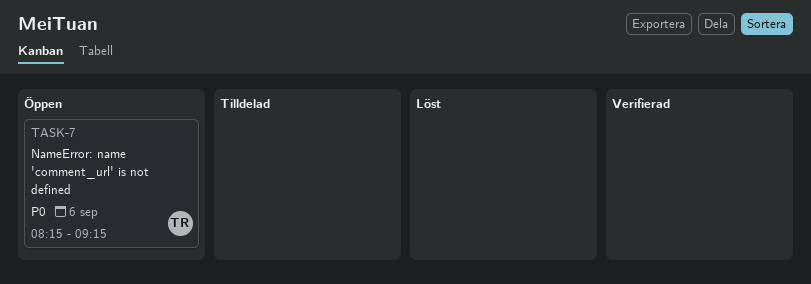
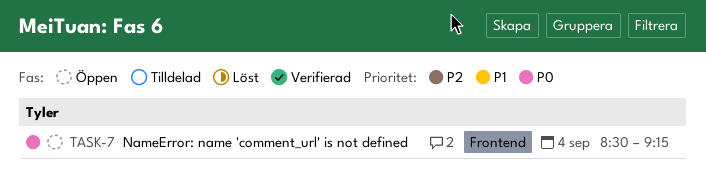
TASK-7, day: Sep 6 -> Sep 4
TASK-7, begins: 08:15 -> 08:30

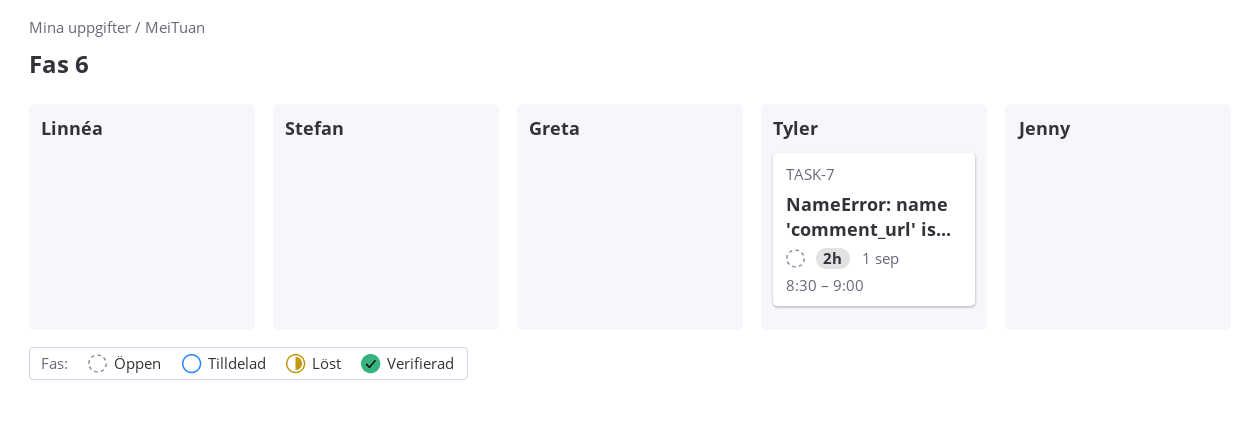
TASK-7, day: Sep 4 -> Sep 1
TASK-7, ends: 09:15 -> 09:00

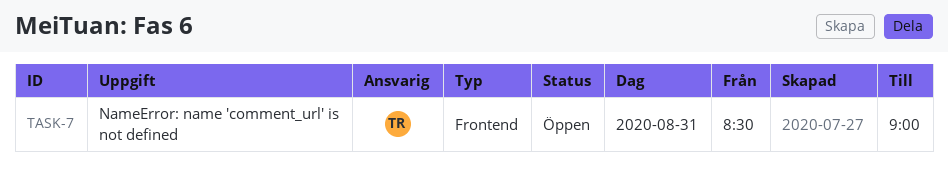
TASK-7, day: Sep 1 -> Aug 31

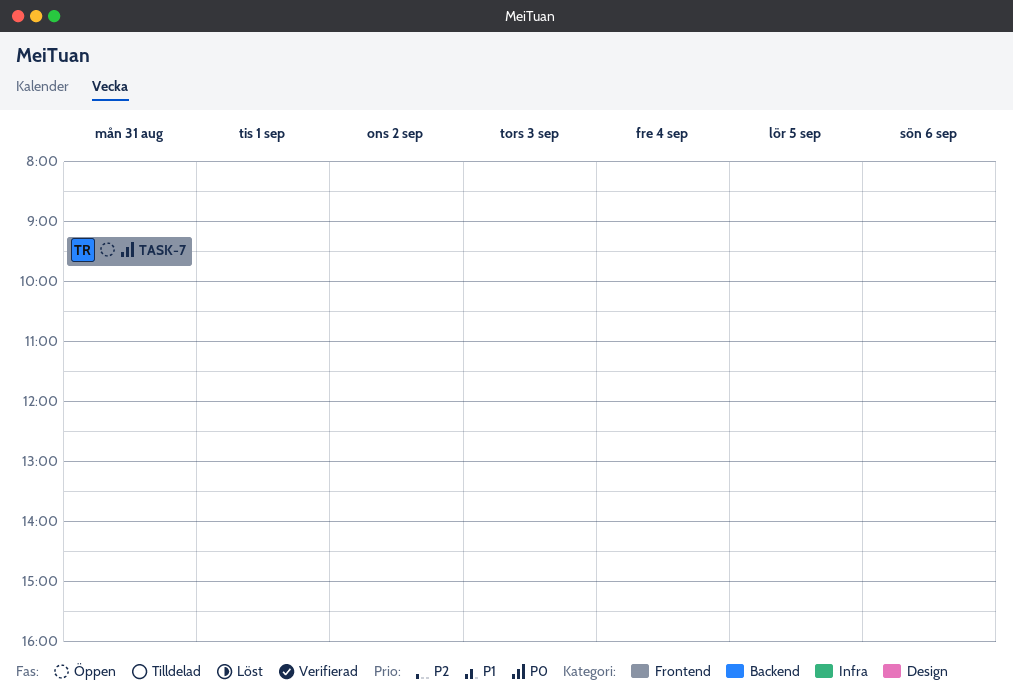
TASK-7, begins: 08:30 -> 09:15
TASK-7, ends: 09:00 -> 09:45

